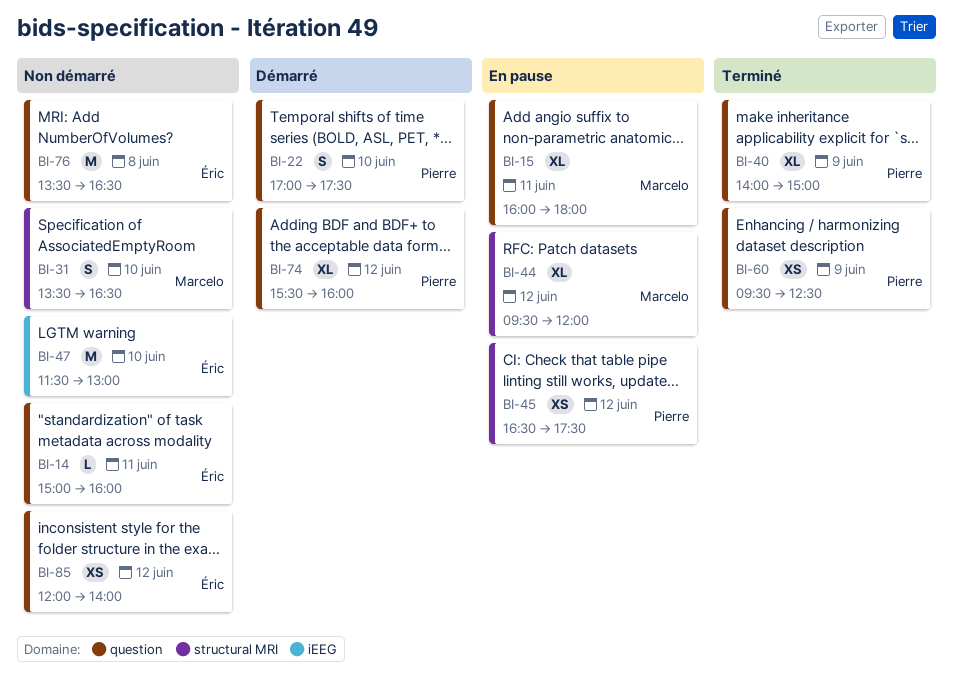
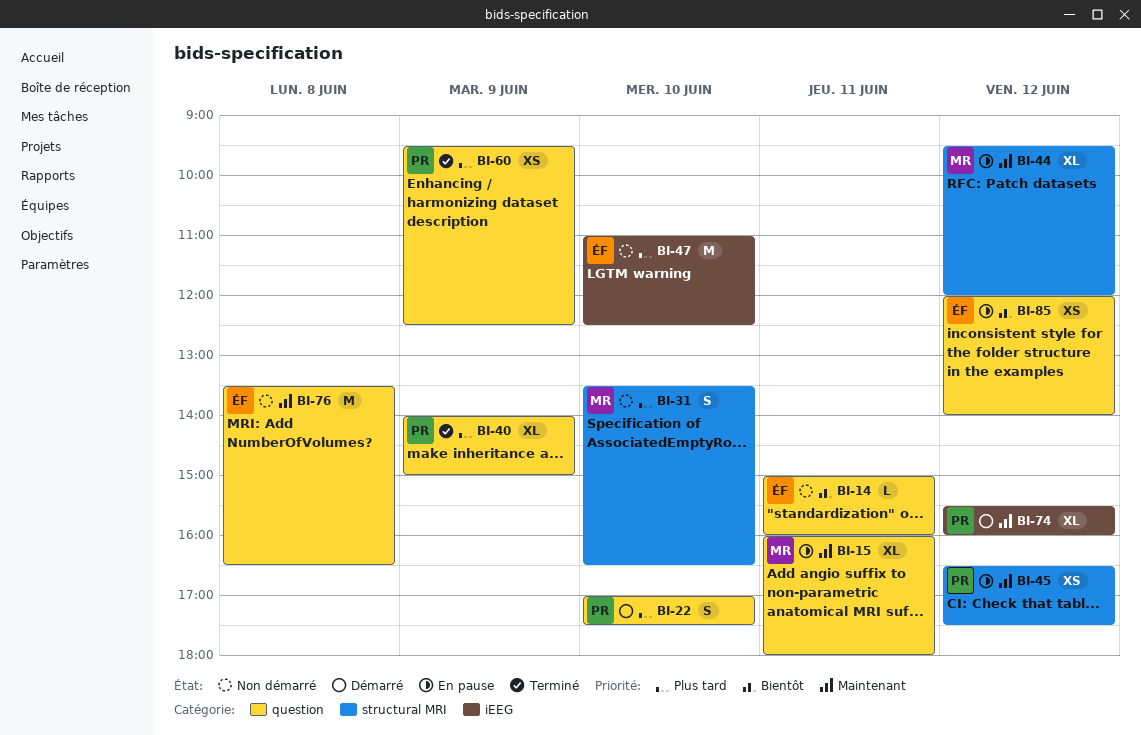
BI-47, begins: 11:30 -> 11:00
BI-47, ends: 13:00 -> 12:30
BI-74, label: question -> iEEG
BI-85, status: Non démarré -> En pause

